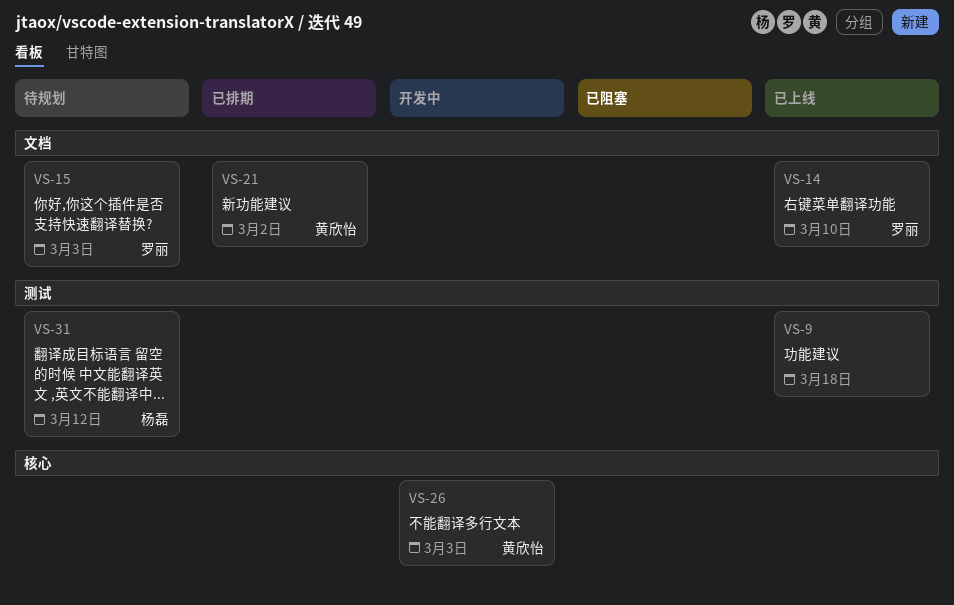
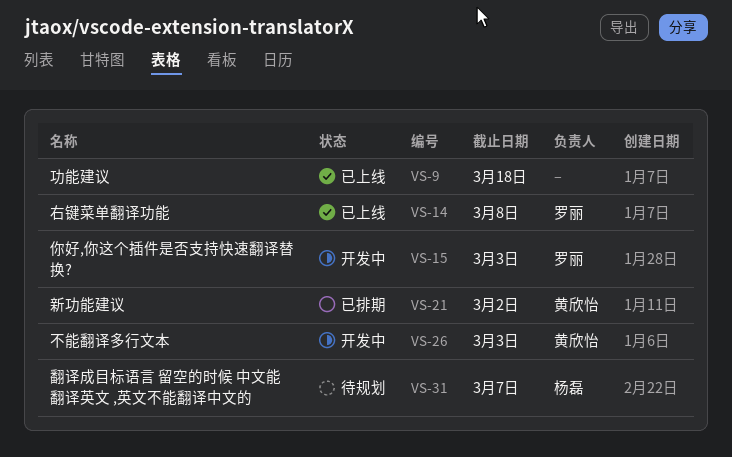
VS-14, due: Mar 10 -> Mar 8
VS-15, status: 待规划 -> 开发中
VS-31, due: Mar 12 -> Mar 7

